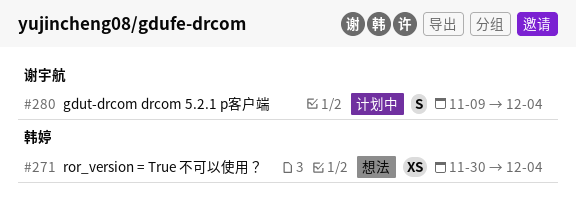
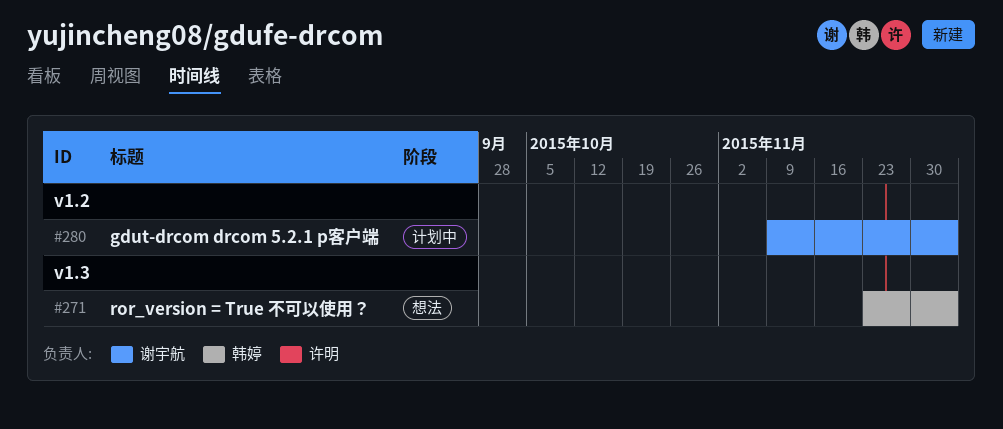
#271, start: Nov 30 -> Nov 23

